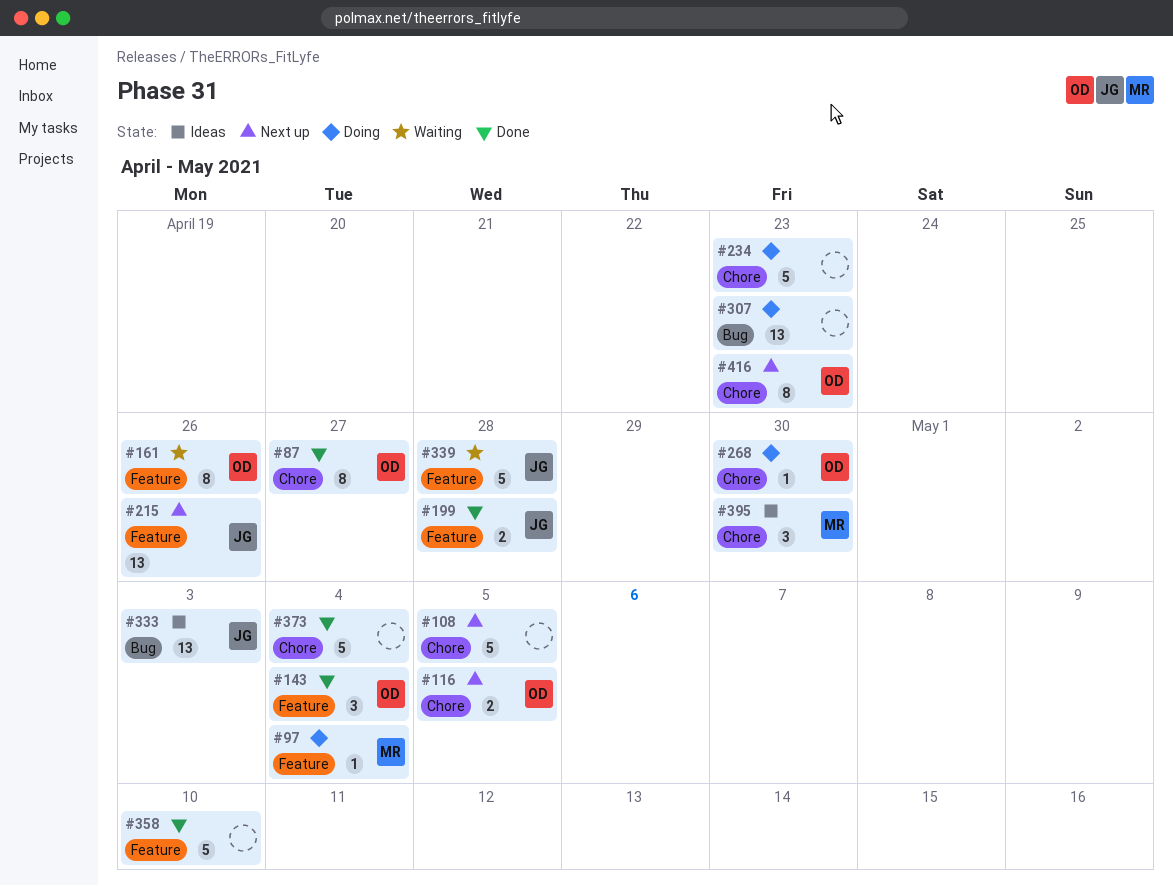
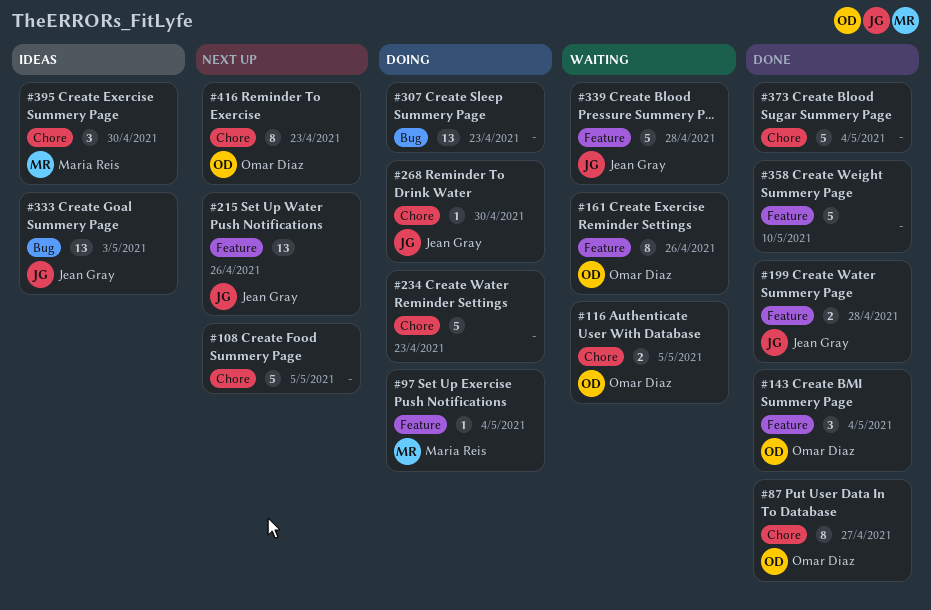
#116, status: Next up -> Waiting
#268, owner: Omar Diaz -> Jean Gray

